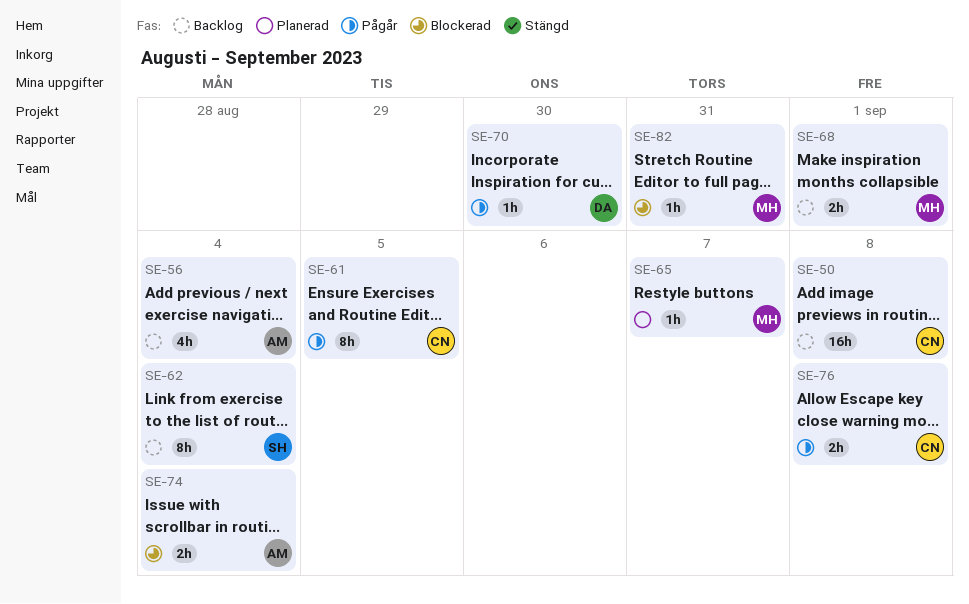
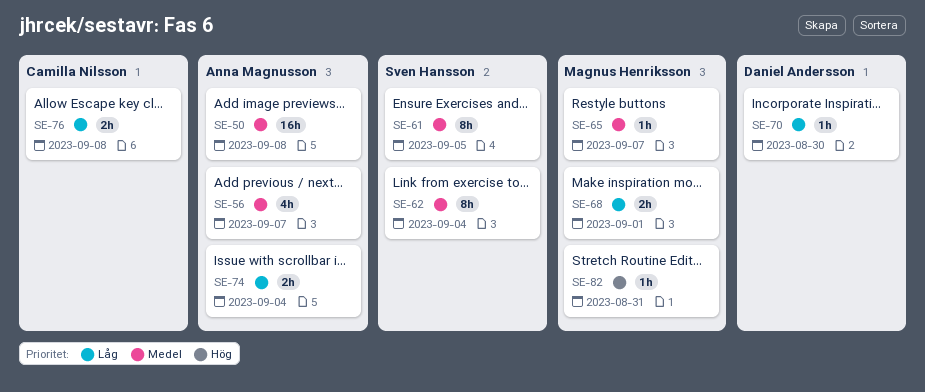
SE-50, owner: Camilla Nilsson -> Anna Magnusson
SE-56, due: Sep 4 -> Sep 7
SE-61, owner: Camilla Nilsson -> Sven Hansson

